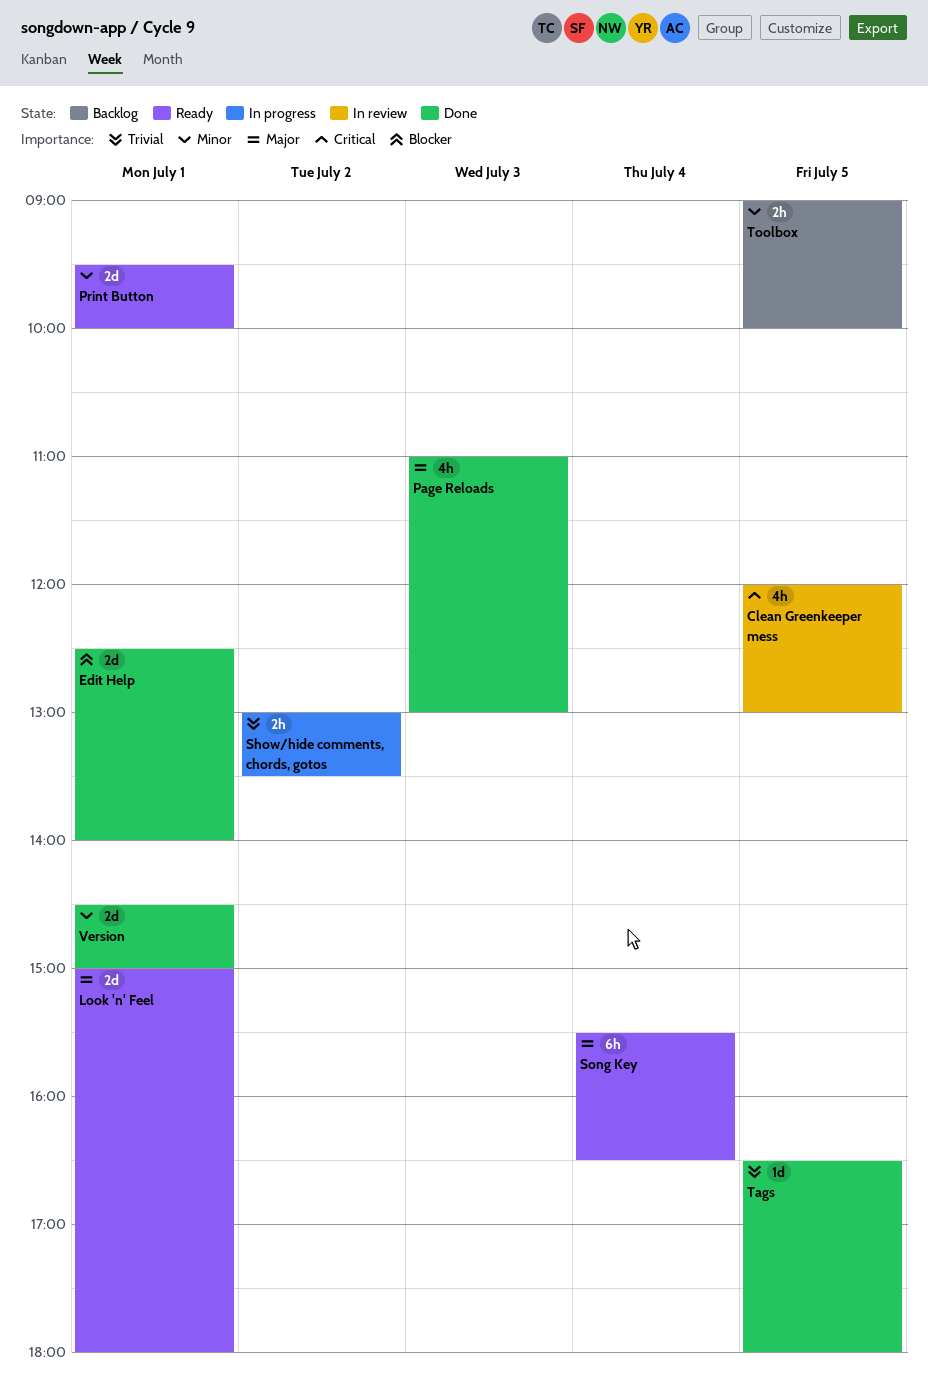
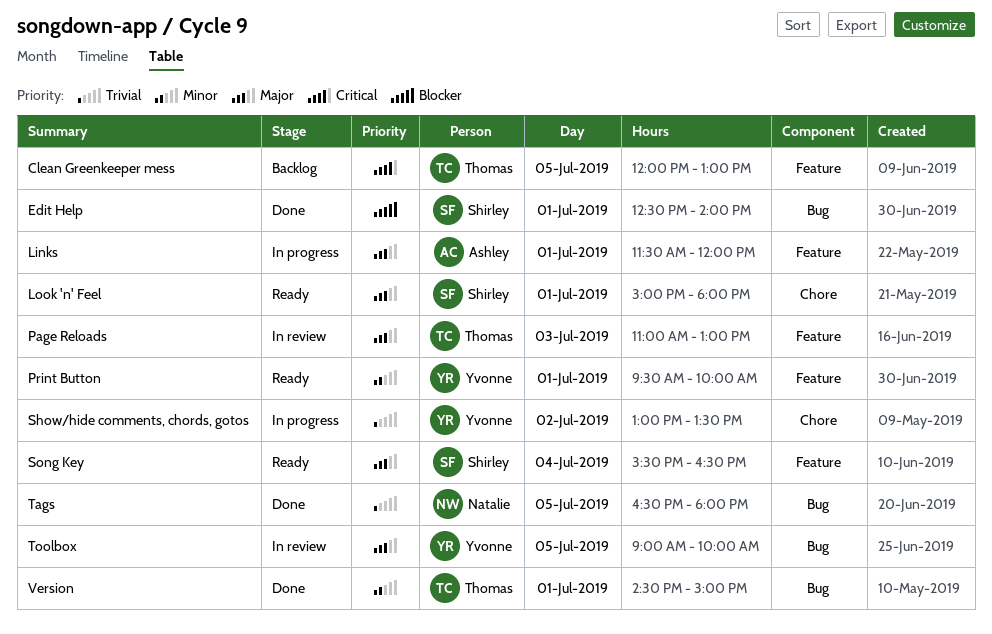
Clean Greenkeeper mess, status: In review -> Backlog
Links: none -> present
Page Reloads, status: Done -> In review
Toolbox, status: Backlog -> In review
Toolbox, priority: Minor -> Major

